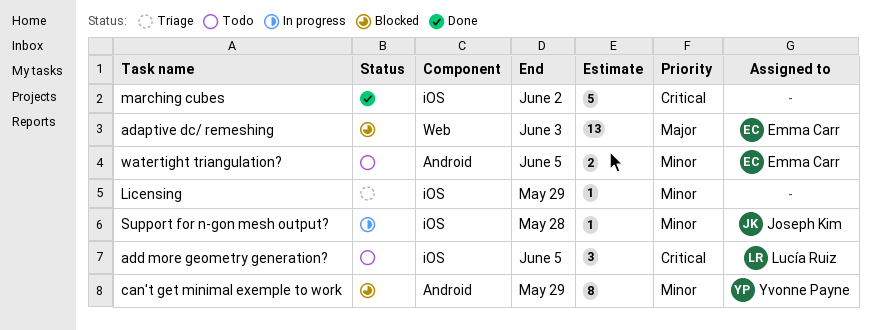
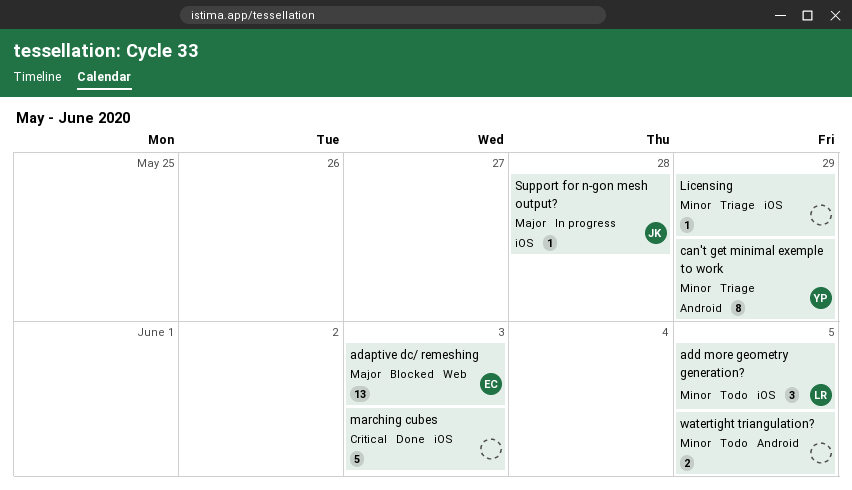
add more geometry generation?, priority: Critical -> Minor
can't get minimal exemple to work, status: Blocked -> Triage
marching cubes, due: Jun 2 -> Jun 3
Support for n-gon mesh output?, priority: Minor -> Major
watertight triangulation?, owner: Emma Carr -> none

